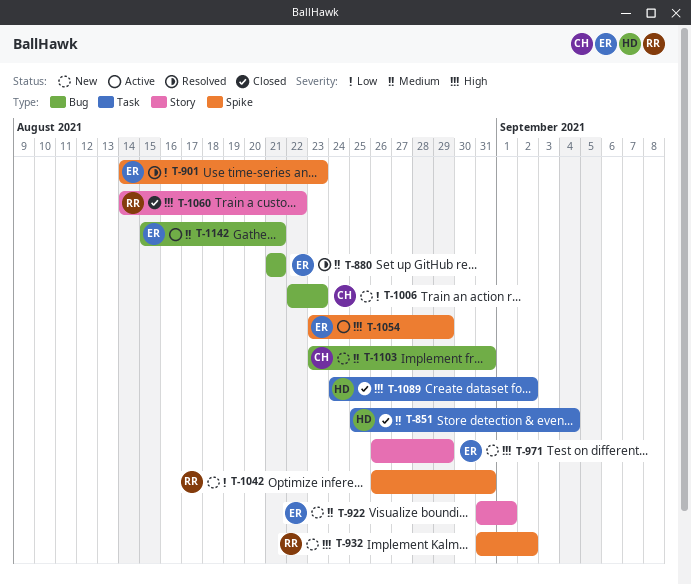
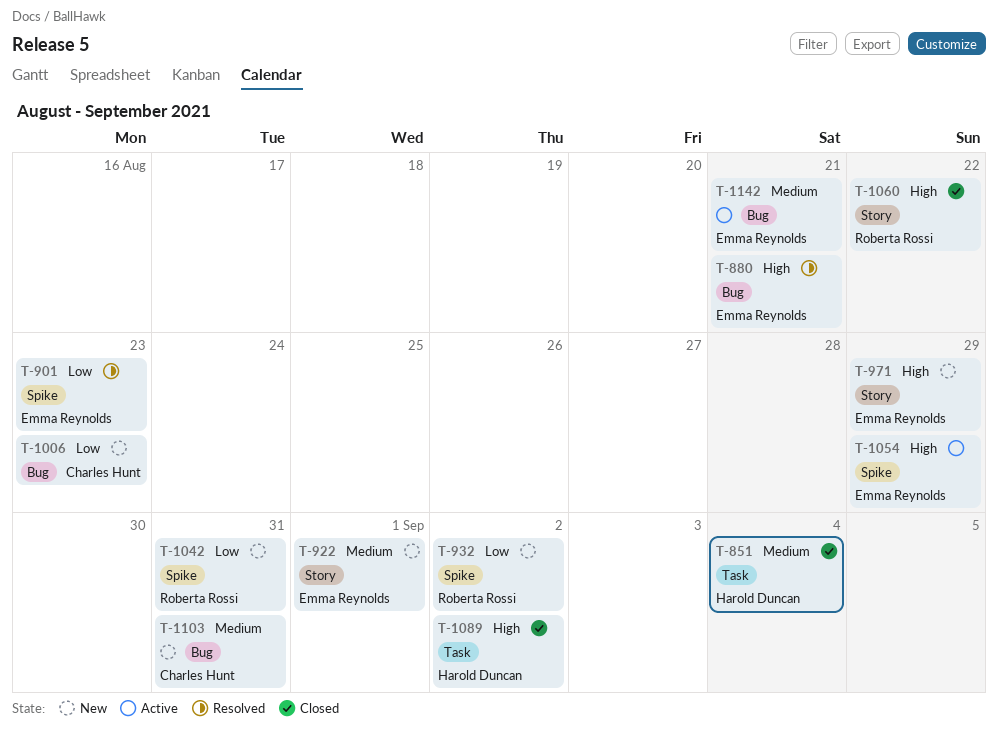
T-880, priority: Medium -> High
T-932, priority: High -> Low

